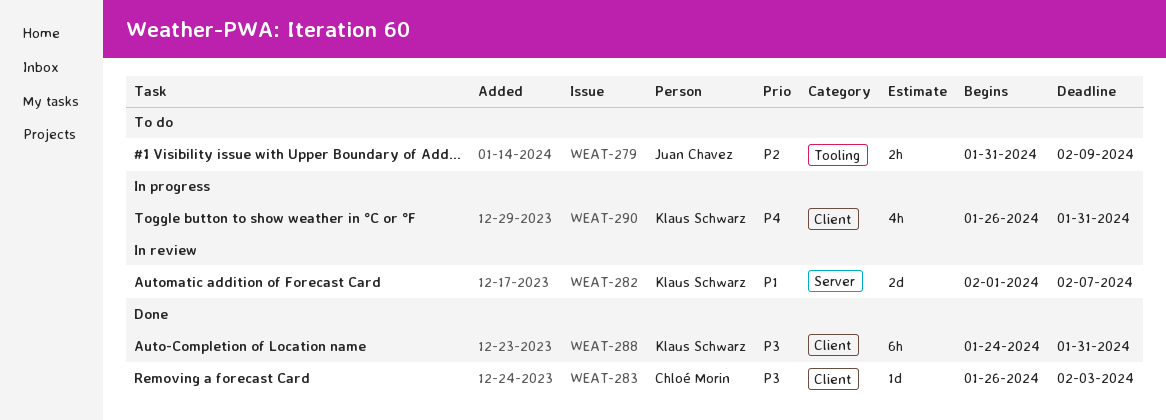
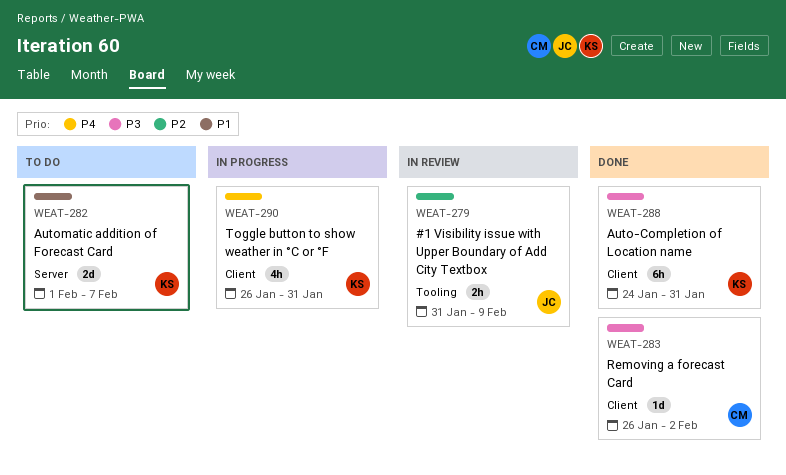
WEAT-279, status: To do -> In review
WEAT-282, status: In review -> To do
WEAT-283, due: Feb 3 -> Feb 2

